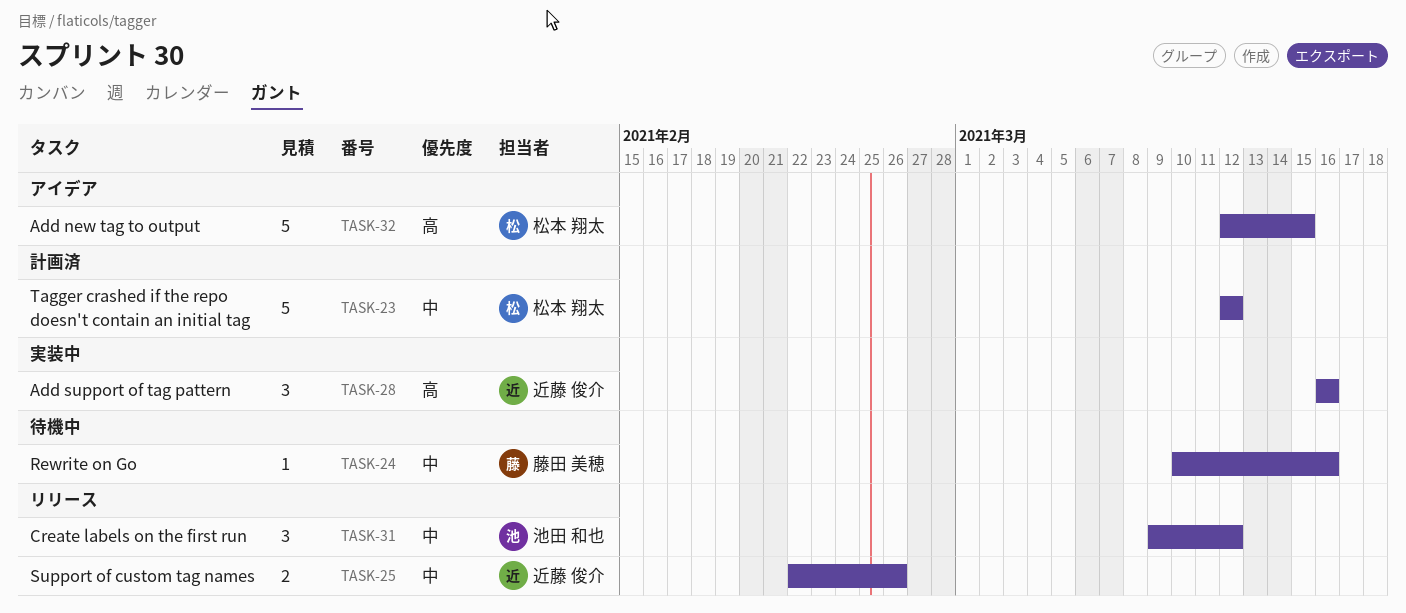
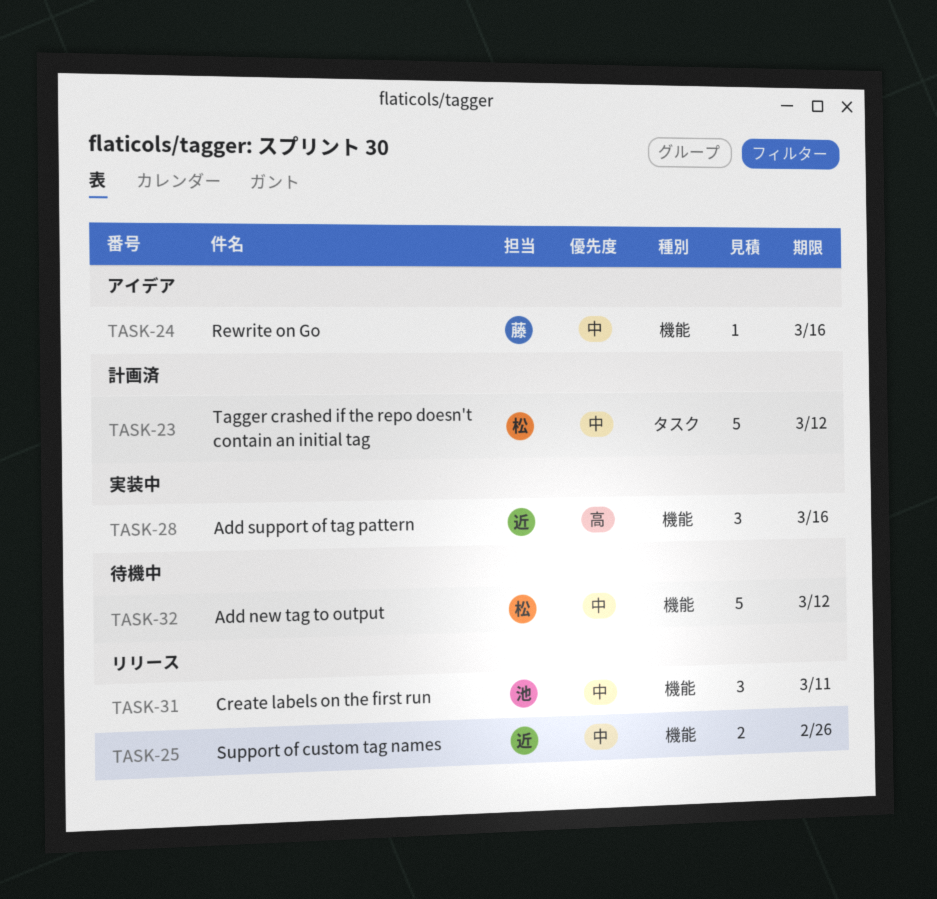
TASK-24, status: 待機中 -> アイデア
TASK-31, due: Mar 12 -> Mar 11
TASK-32, status: アイデア -> 待機中
TASK-32, priority: 高 -> 中
TASK-32, due: Mar 15 -> Mar 12

